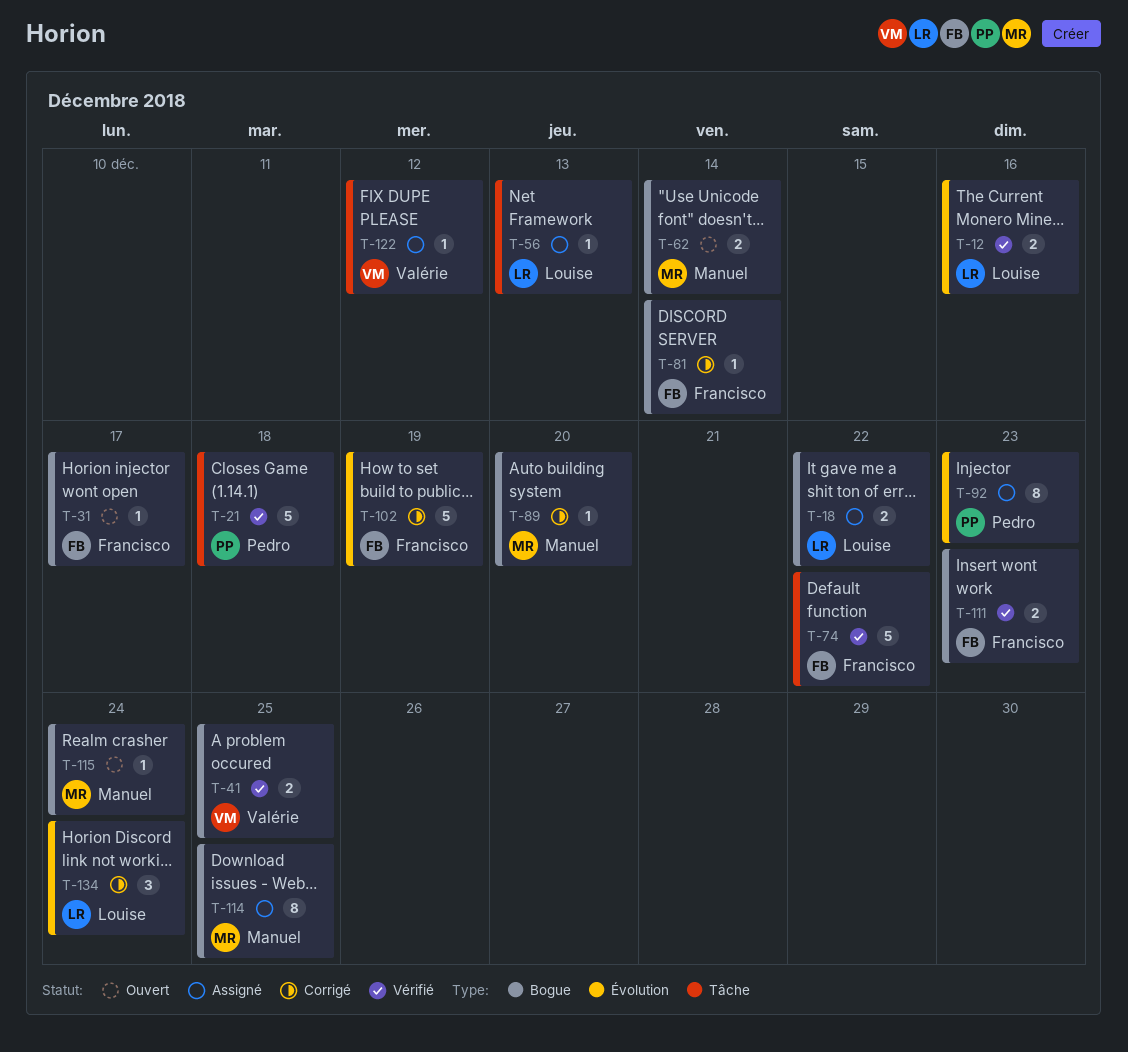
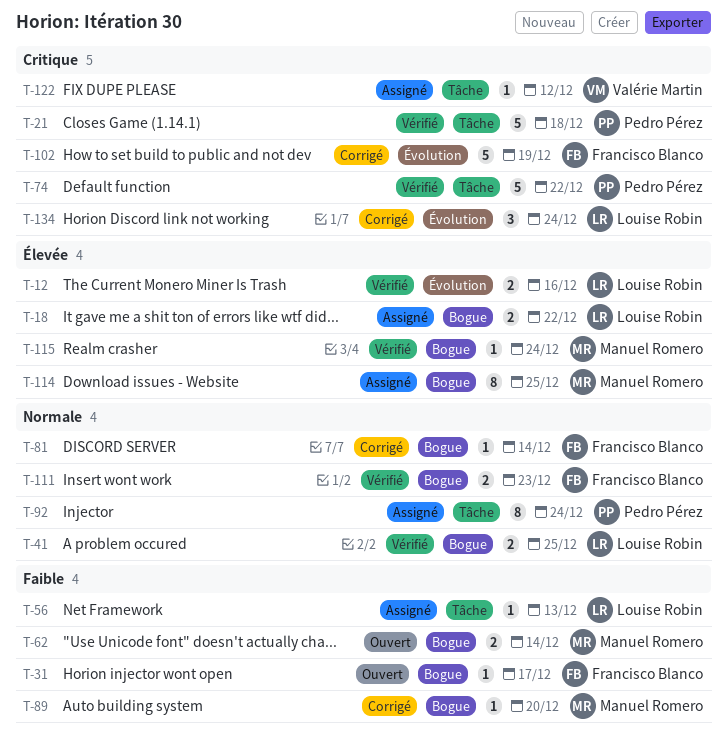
T-41, owner: Valérie Martin -> Louise Robin
T-74, owner: Francisco Blanco -> Pedro Pérez
T-92, label: Évolution -> Tâche
T-92, due: Dec 23 -> Dec 24
T-115, status: Ouvert -> Vérifié

